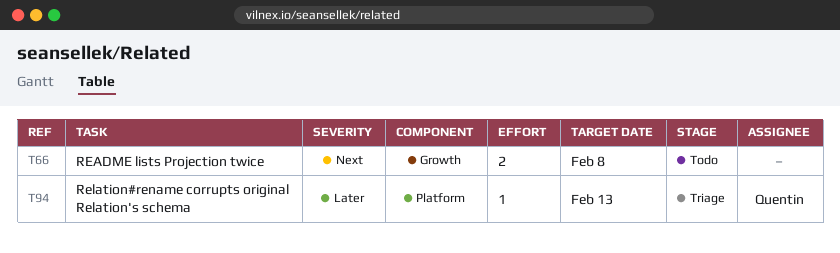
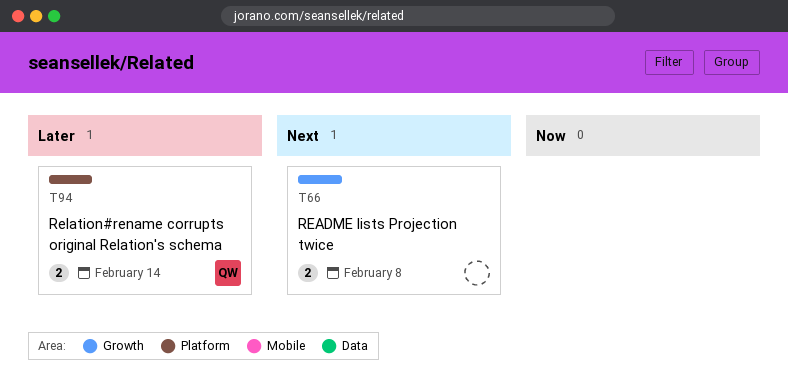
T94, estimate: 1 -> 2
T94, due: Feb 13 -> Feb 14

